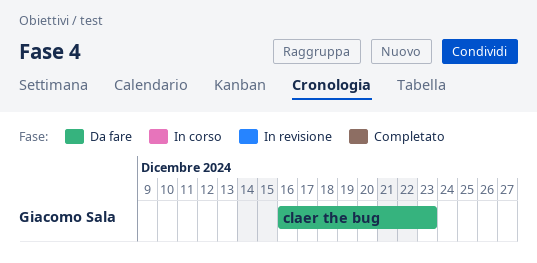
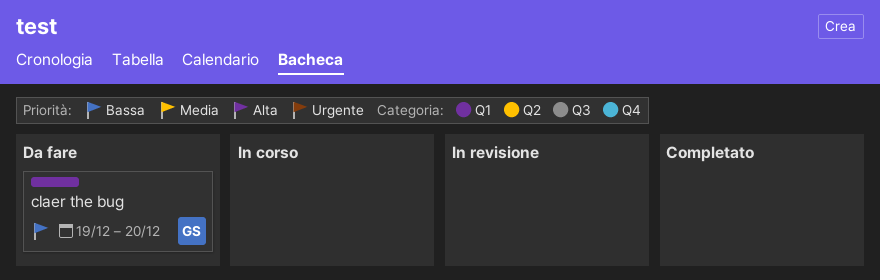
claer the bug, start: Dec 16 -> Dec 19
claer the bug, due: Dec 23 -> Dec 20

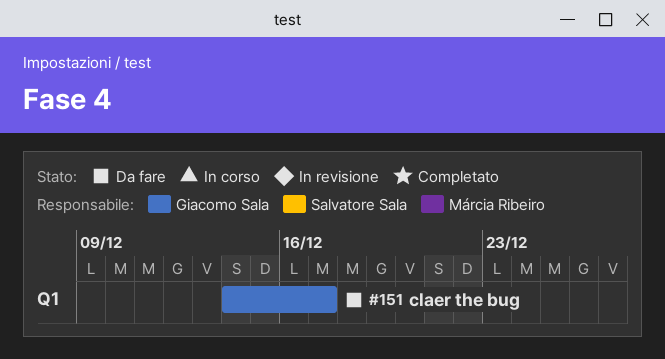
claer the bug, start: Dec 19 -> Dec 14
claer the bug, due: Dec 20 -> Dec 17

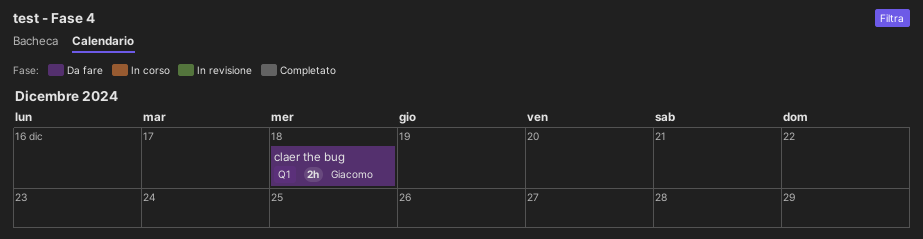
claer the bug, due: Dec 17 -> Dec 18

